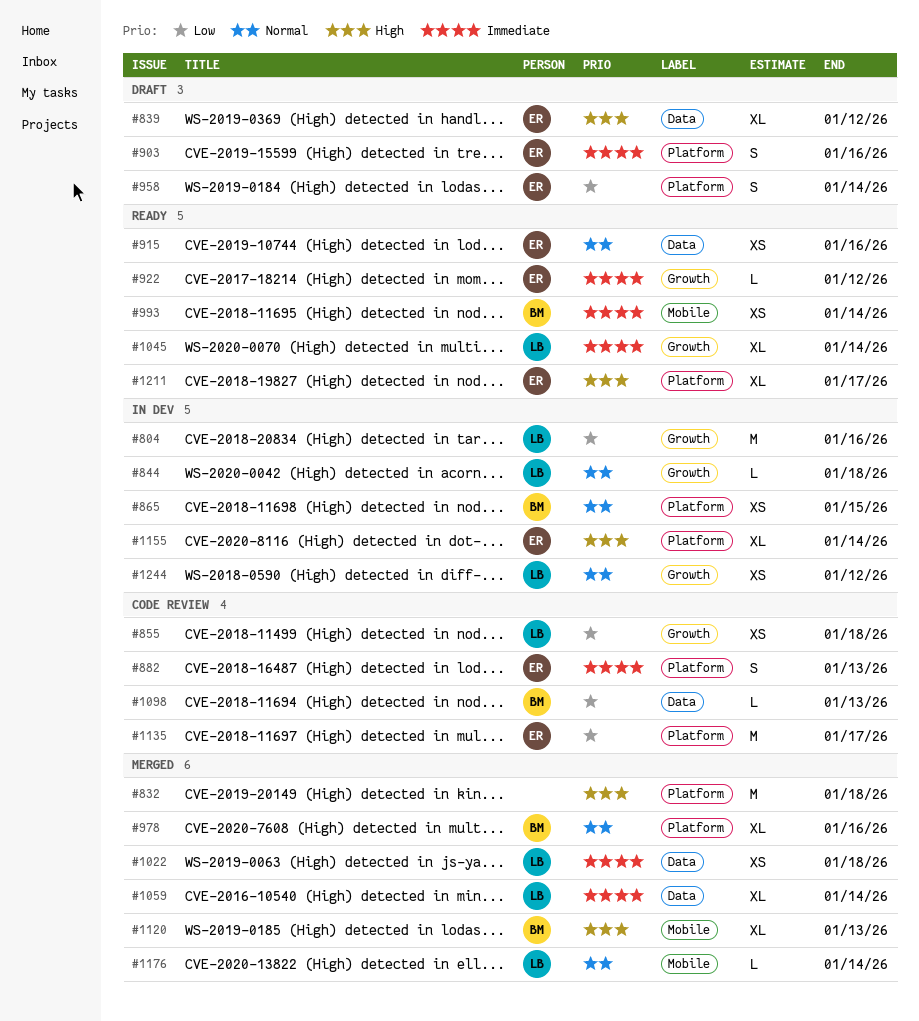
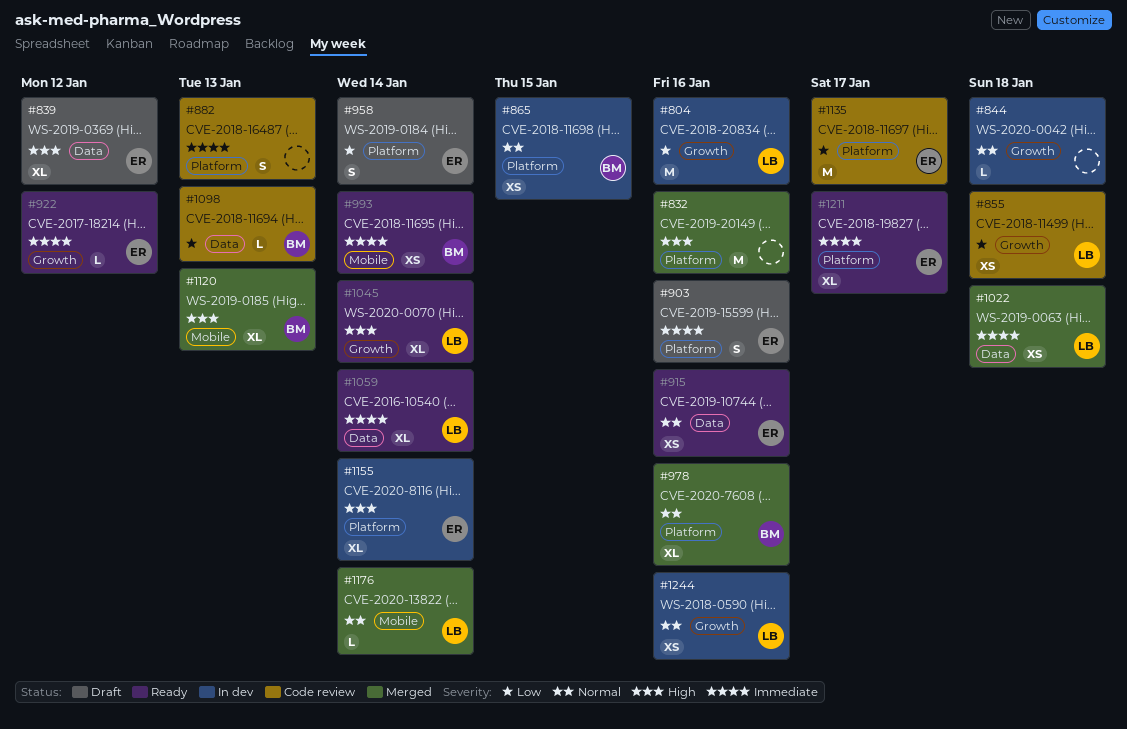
#832, due: Jan 18 -> Jan 16
#844, owner: LB -> none
#882, owner: ER -> none
#1045, priority: Immediate -> High
#1059, status: Merged -> Ready
#1211, priority: High -> Immediate
#1244, due: Jan 12 -> Jan 16

